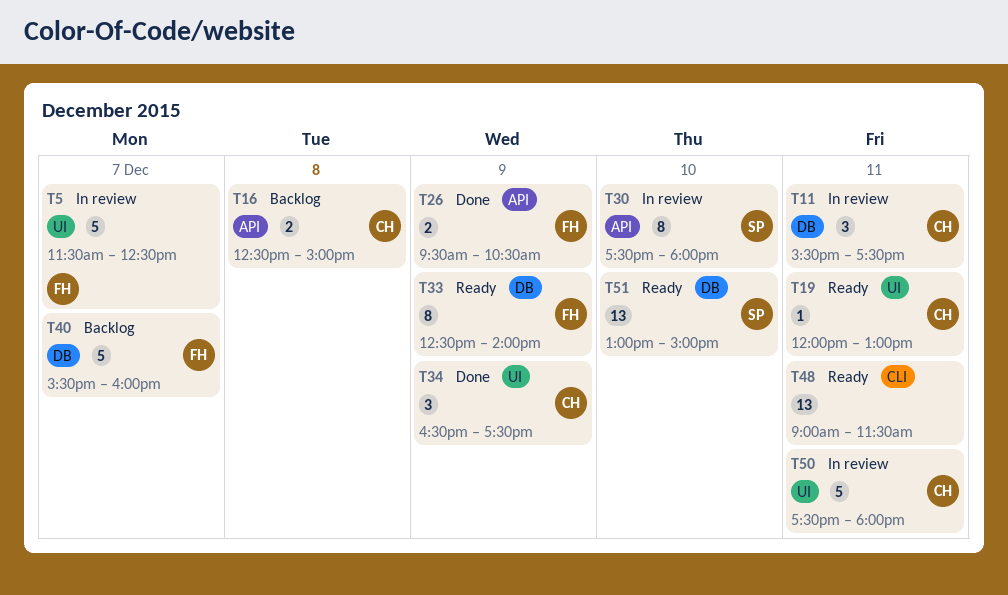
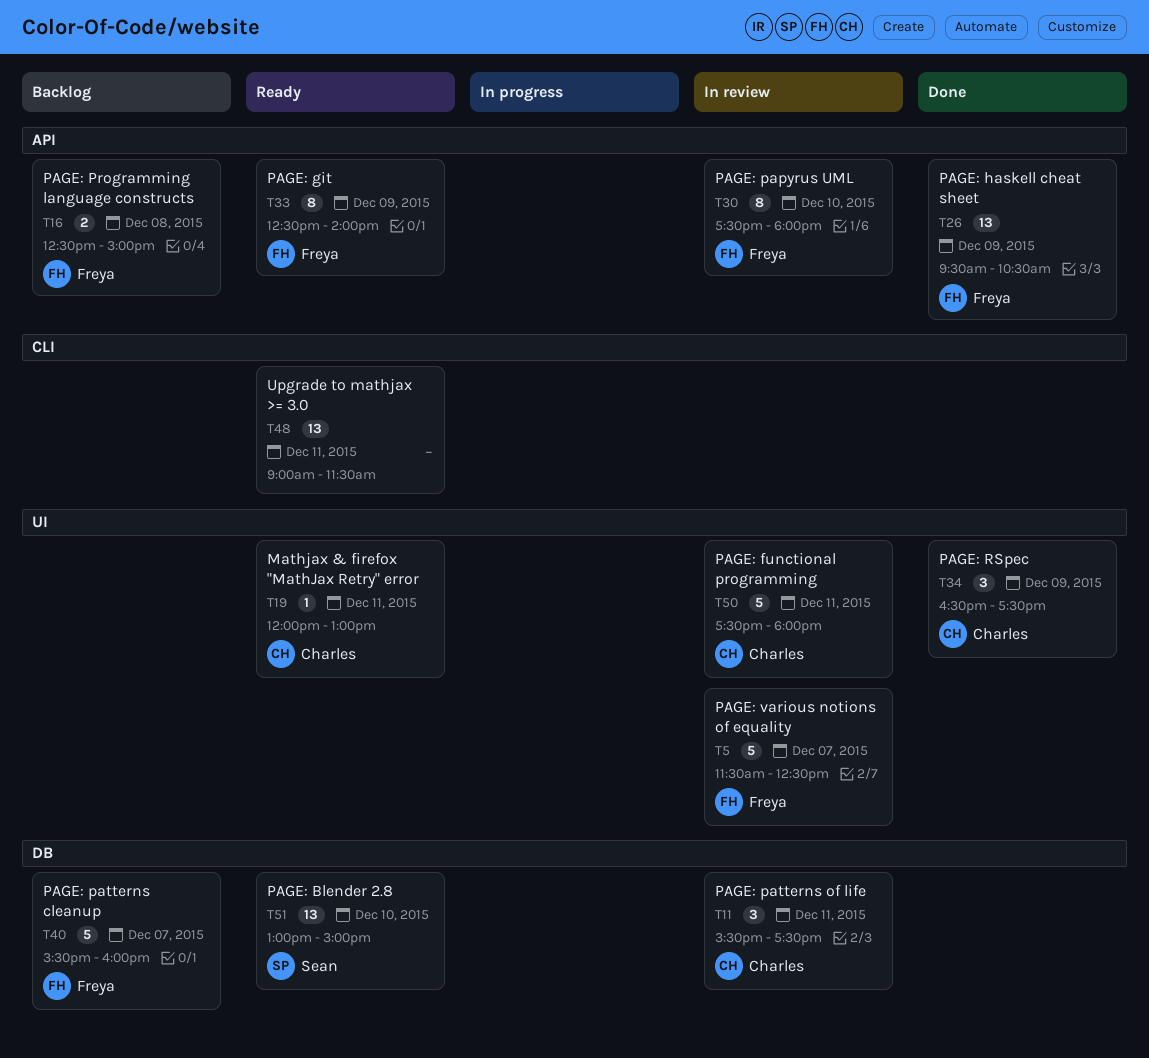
T16, owner: Charles -> Freya
T26, estimate: 2 -> 13
T30, owner: Sean -> Freya
T33, label: DB -> API

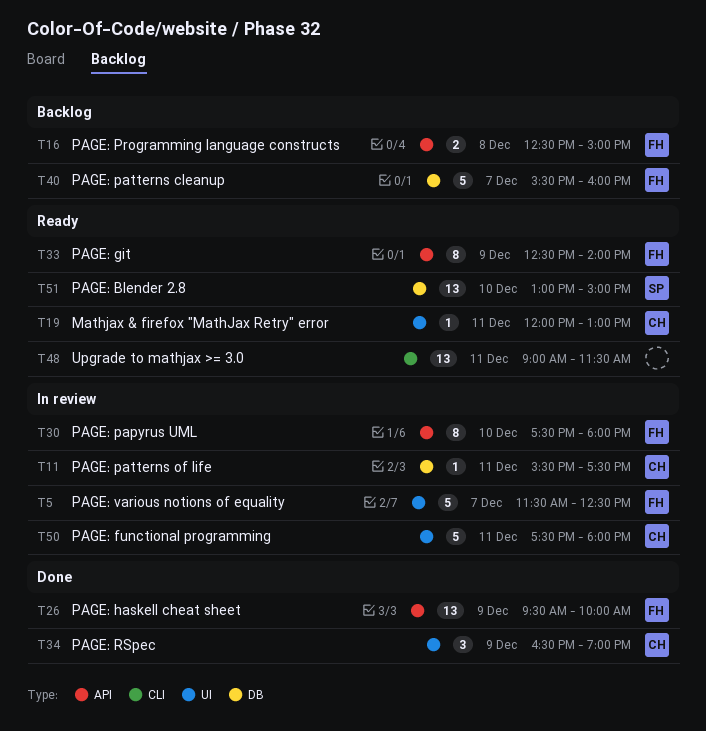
T11, estimate: 3 -> 1
T26, ends: 10:30 -> 10:00
T34, ends: 17:30 -> 19:00

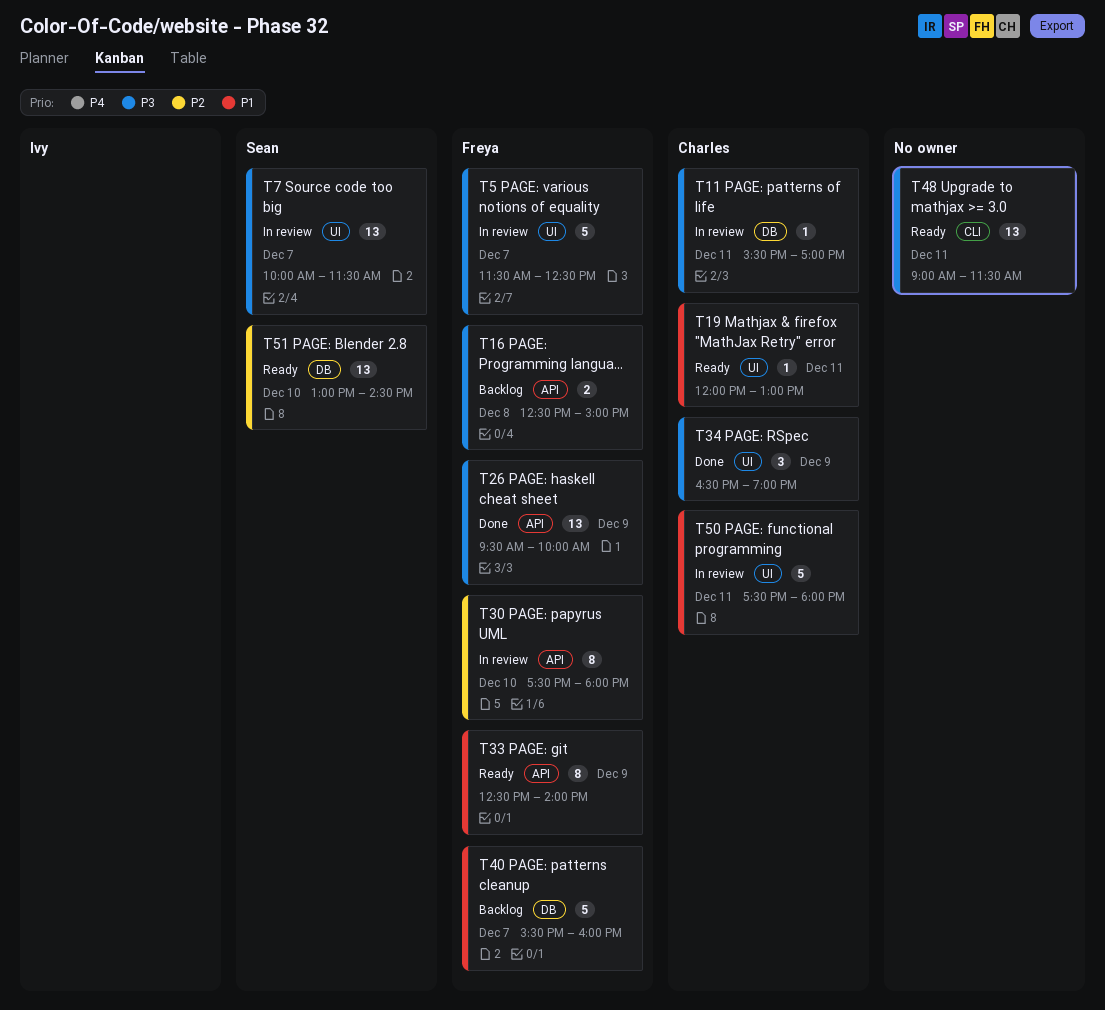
T7: none -> present
T11, ends: 17:30 -> 17:00
T51, ends: 15:00 -> 14:30

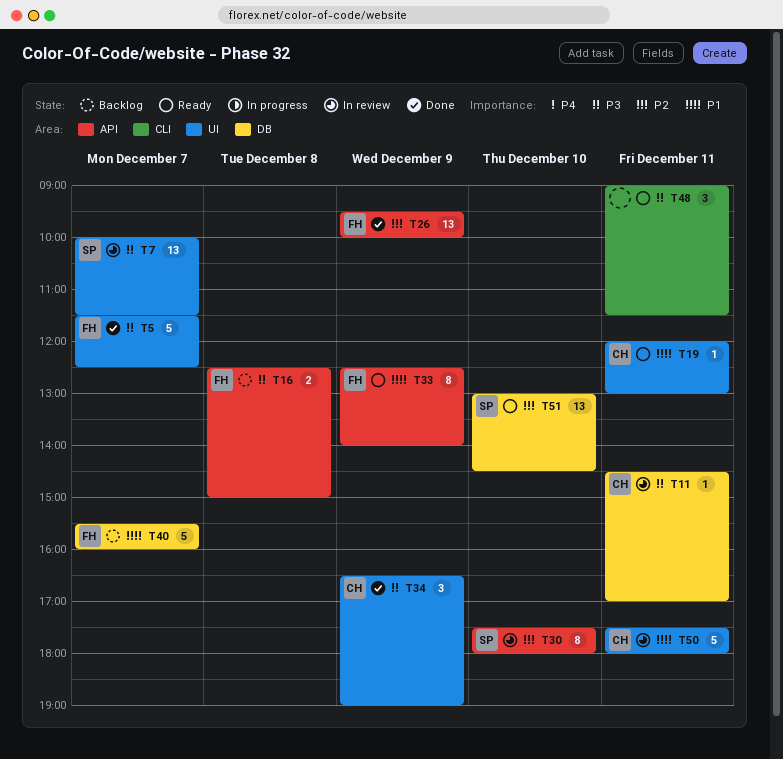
T5, status: In review -> Done
T11, begins: 15:30 -> 14:30
T26, priority: P3 -> P2
T30, owner: Freya -> Sean
T48, estimate: 13 -> 3

